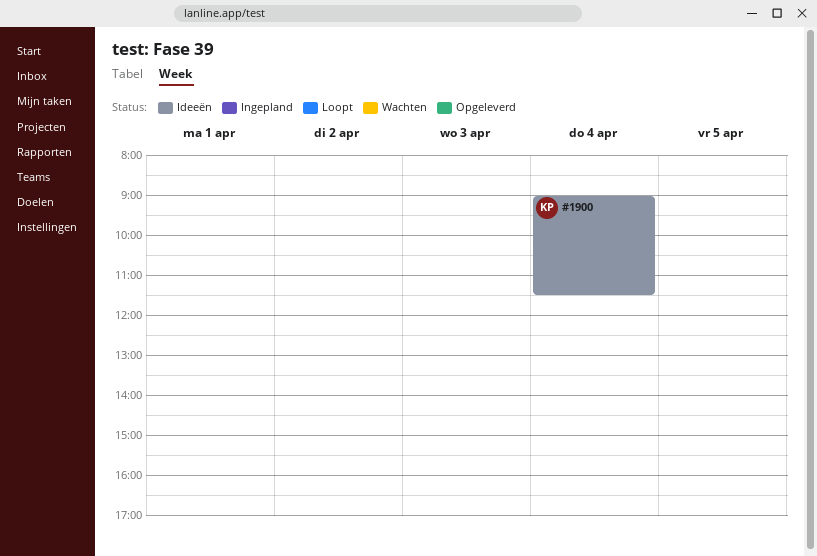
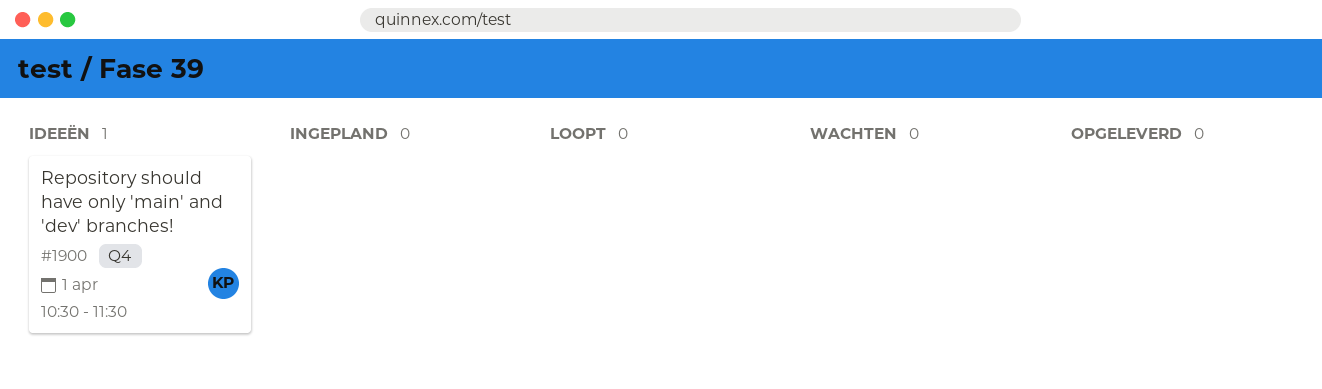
#1900, day: Apr 4 -> Apr 1
#1900, begins: 09:00 -> 10:30

